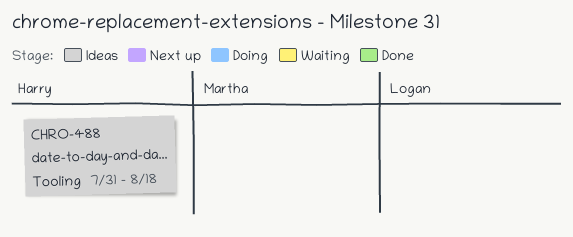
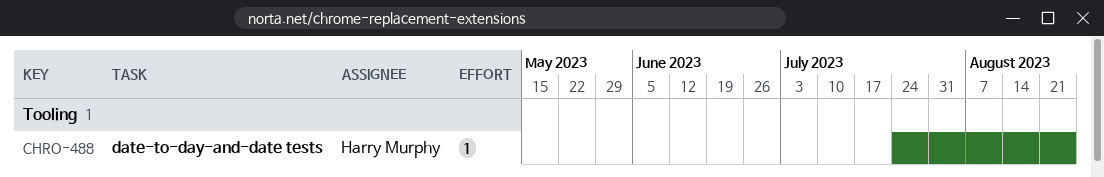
CHRO-488, start: Jul 31 -> Jul 24
CHRO-488, due: Aug 18 -> Aug 25

